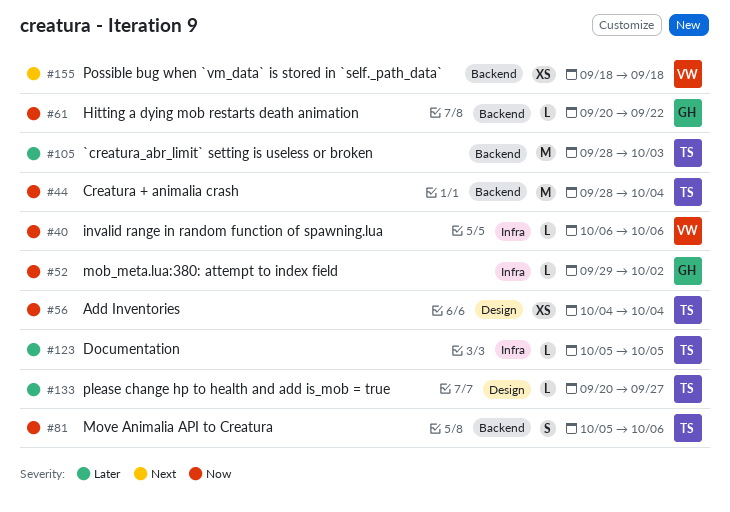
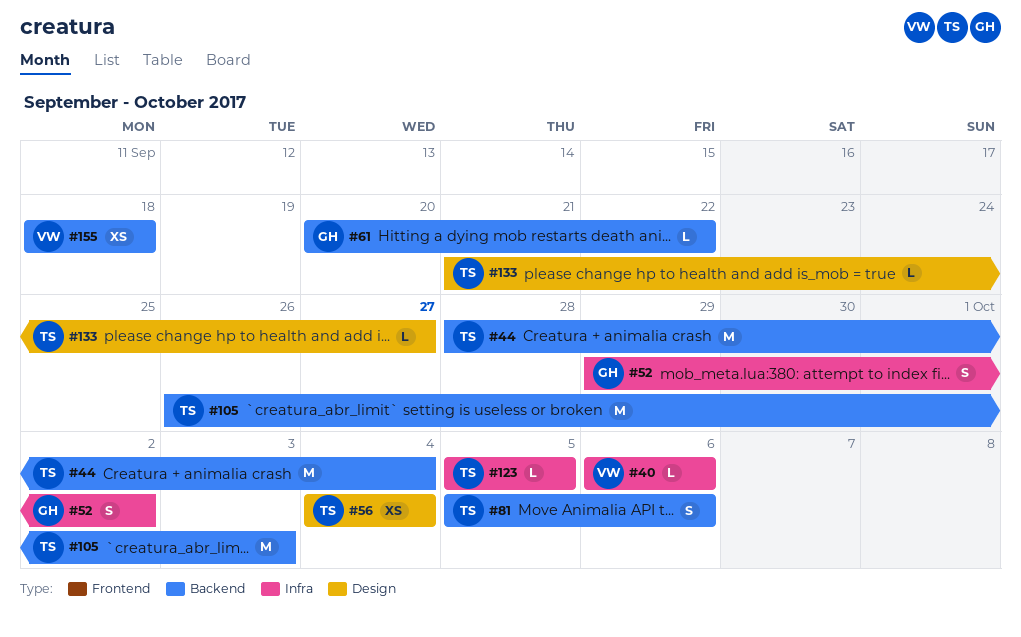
#52, estimate: L -> S
#105, start: Sep 28 -> Sep 26
#133, start: Sep 20 -> Sep 21

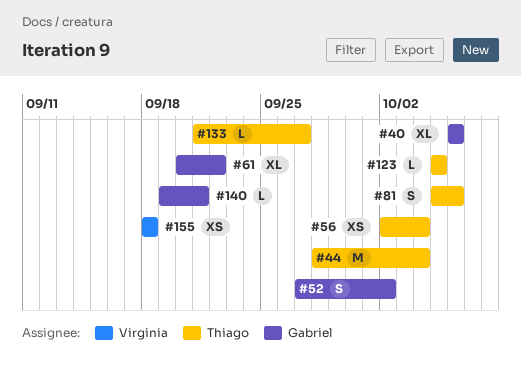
#40, owner: Virginia -> Gabriel
#40, estimate: L -> XL
#52, start: Sep 29 -> Sep 27
#56, start: Oct 4 -> Oct 2
#61, estimate: L -> XL
#105: present -> none
#140: none -> present

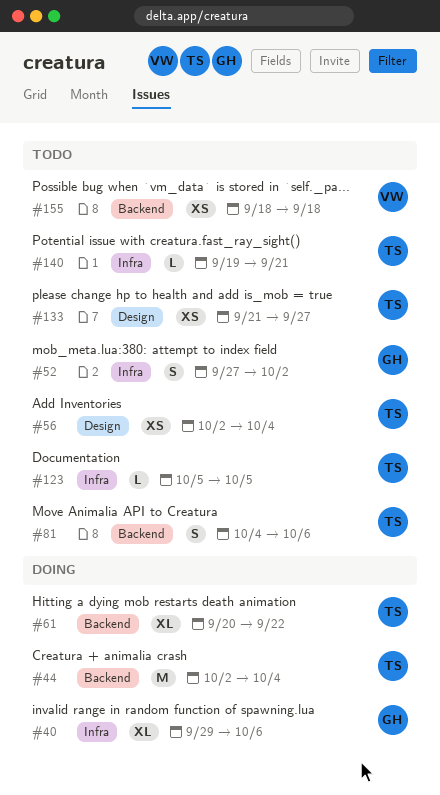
#40, start: Oct 6 -> Sep 29
#44, start: Sep 28 -> Oct 2
#61, owner: Gabriel -> Thiago
#81, start: Oct 5 -> Oct 4
#133, estimate: L -> XS
#140, owner: Gabriel -> Thiago

